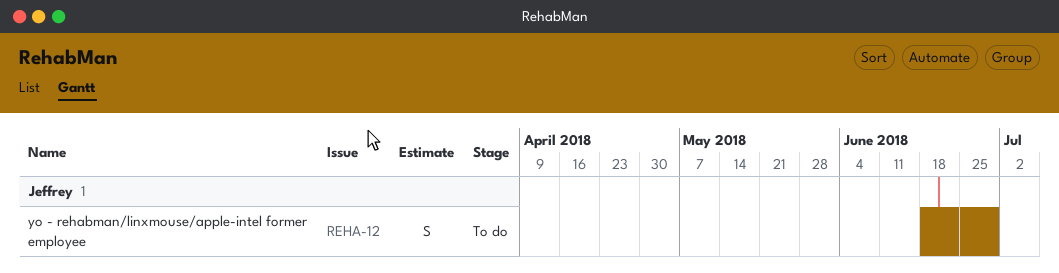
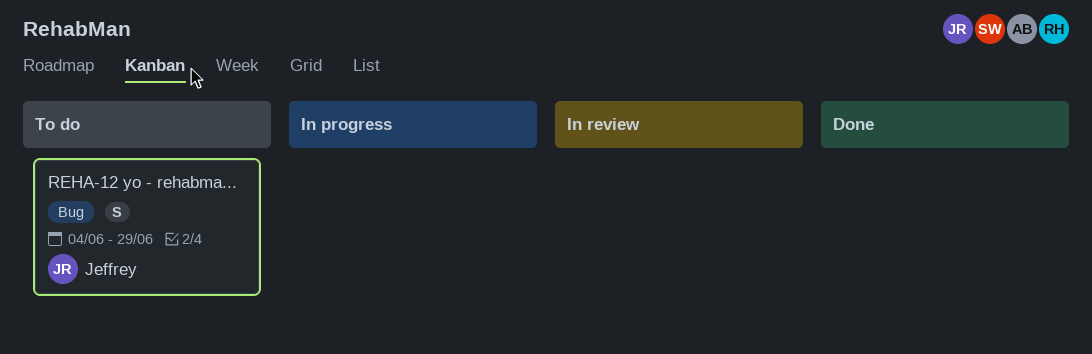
REHA-12, start: Jun 18 -> Jun 4

